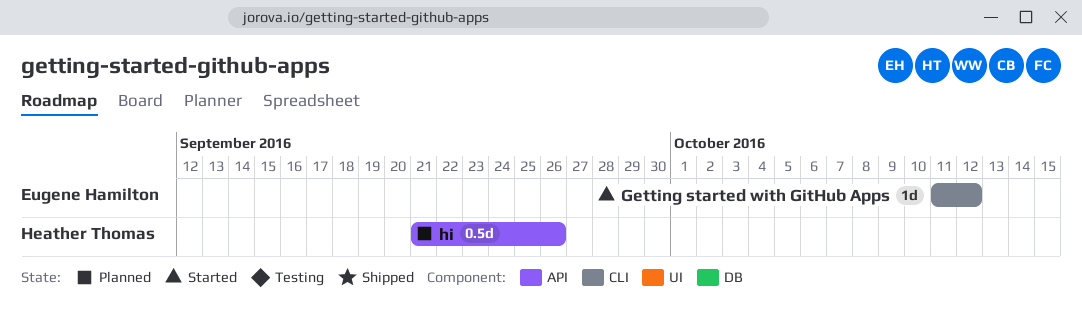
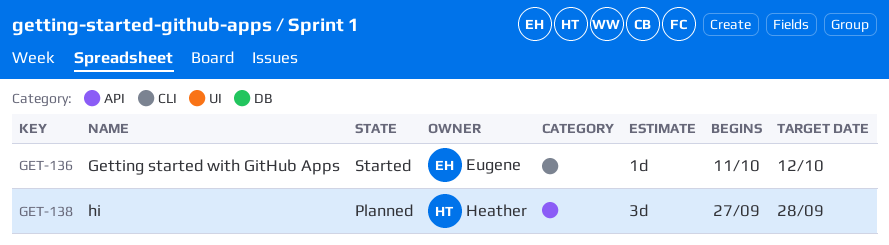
hi, estimate: 0.5d -> 3d
hi, start: Sep 21 -> Sep 27
hi, due: Sep 26 -> Sep 28

